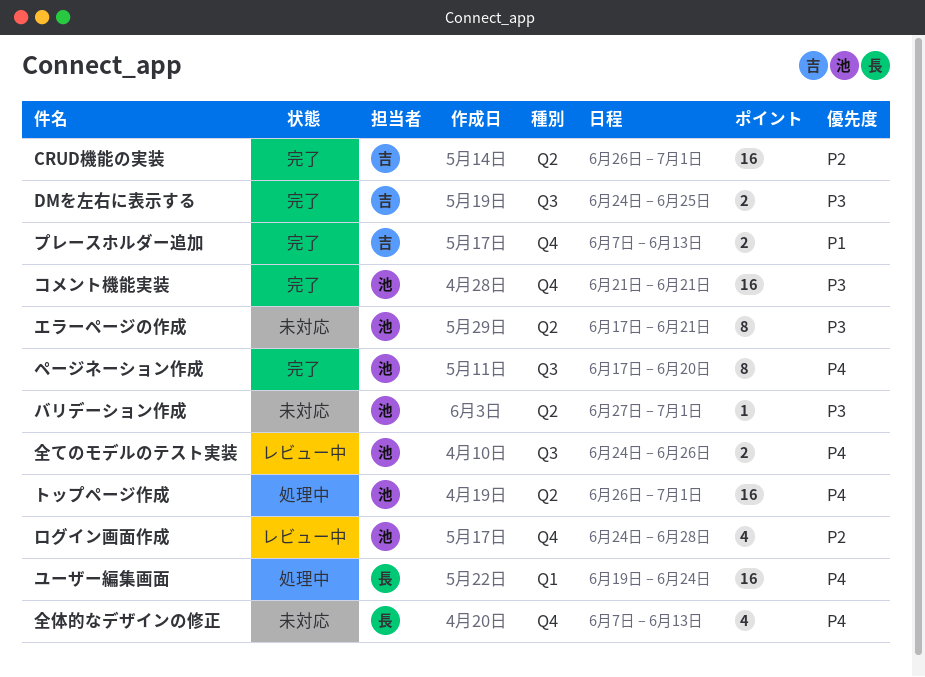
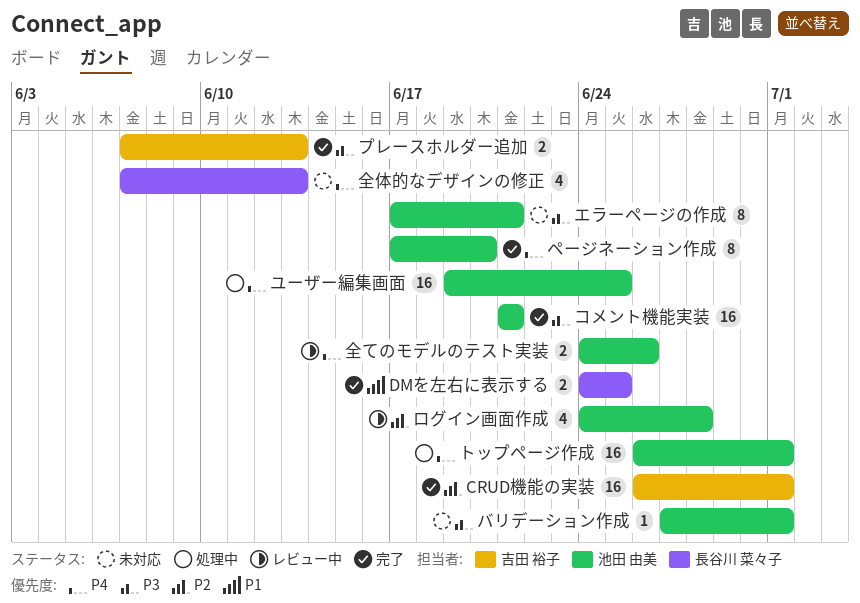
DMを左右に表示する, owner: 吉田 裕子 -> 長谷川 菜々子
DMを左右に表示する, priority: P3 -> P1
プレースホルダー追加, priority: P1 -> P3
ユーザー編集画面, owner: 長谷川 菜々子 -> 池田 由美
ユーザー編集画面, due: Jun 24 -> Jun 25

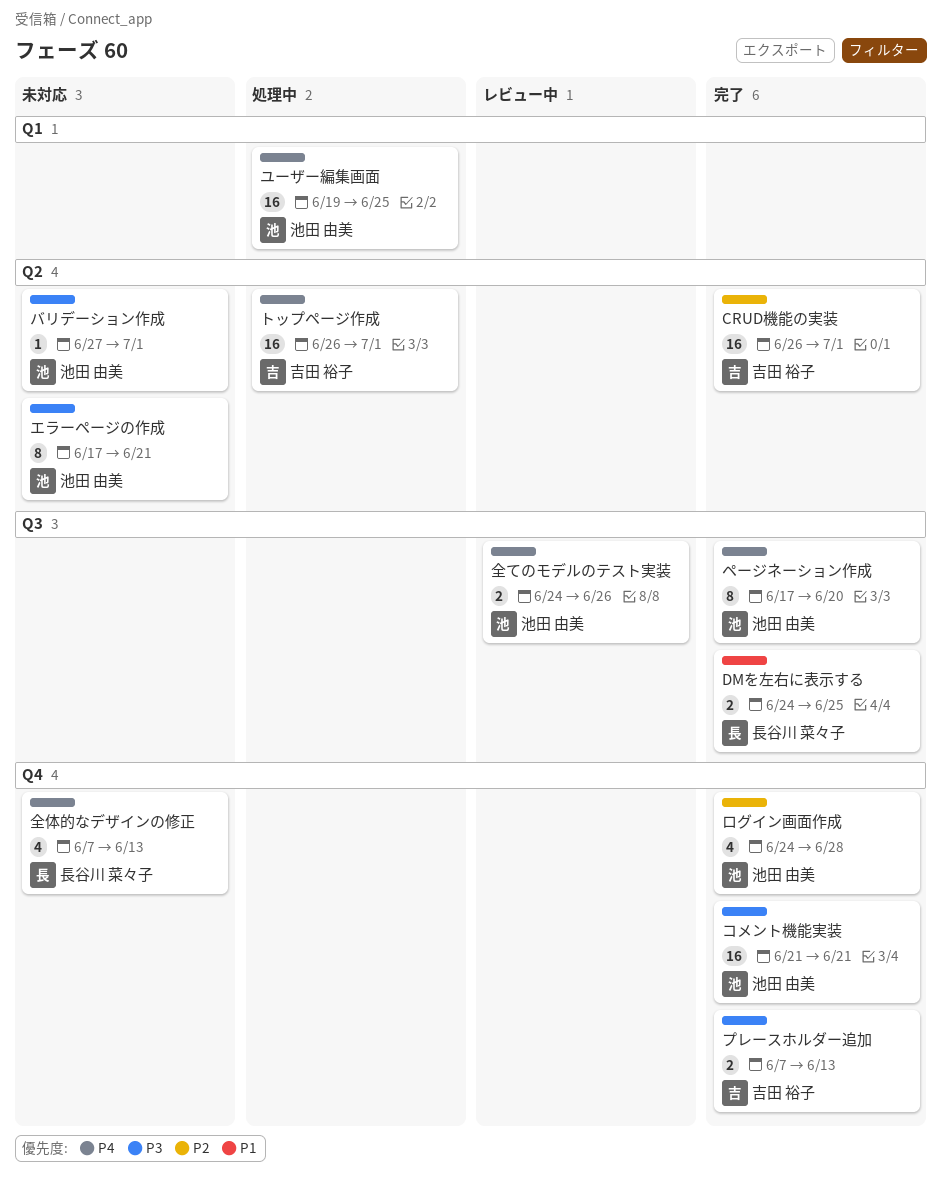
トップページ作成, owner: 池田 由美 -> 吉田 裕子
ログイン画面作成, status: レビュー中 -> 完了

